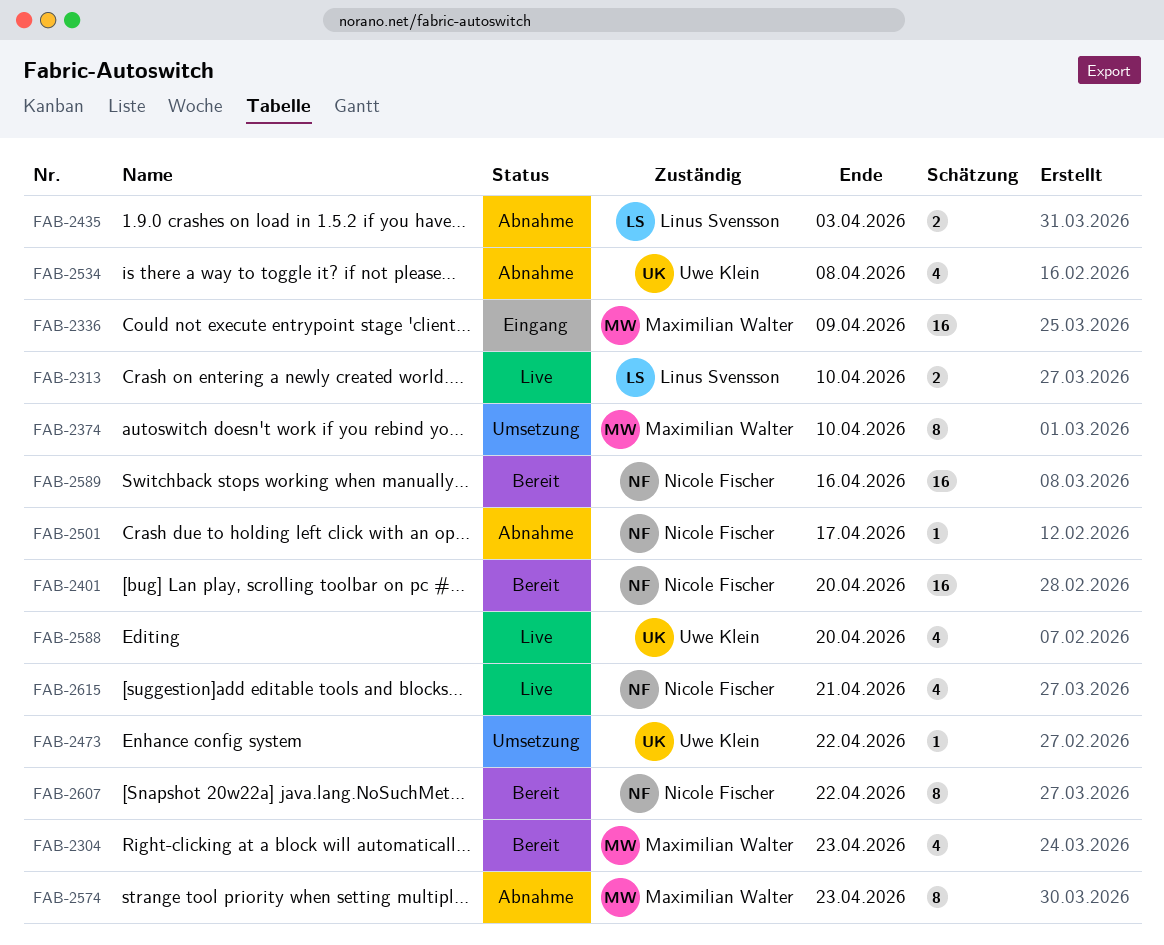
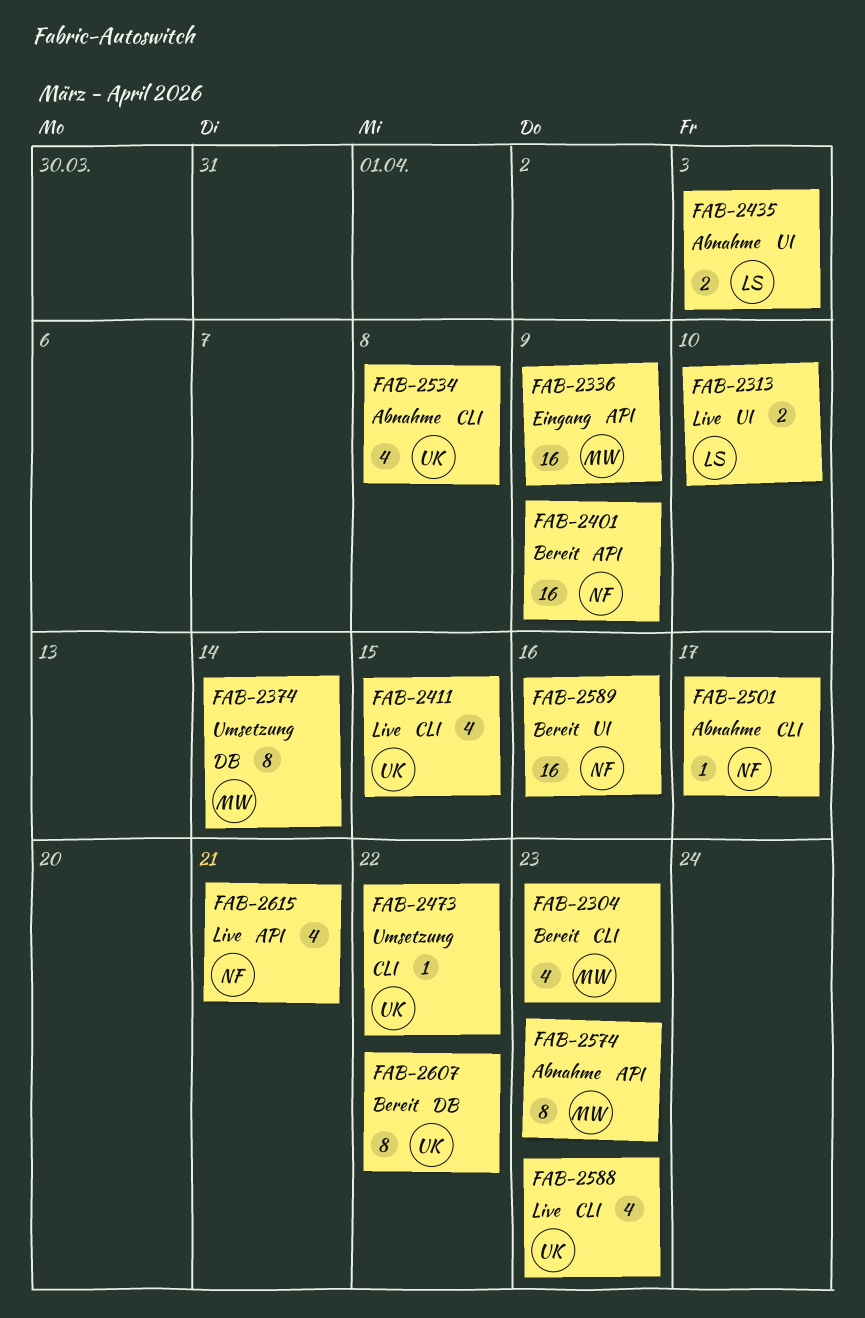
FAB-2374, due: Apr 10 -> Apr 14
FAB-2401, due: Apr 20 -> Apr 9
FAB-2411: none -> present
FAB-2588, due: Apr 20 -> Apr 23
FAB-2607, owner: Nicole Fischer -> Uwe Klein

